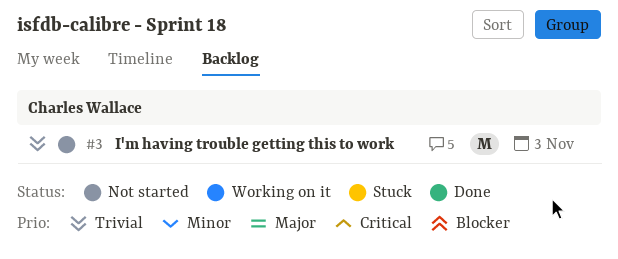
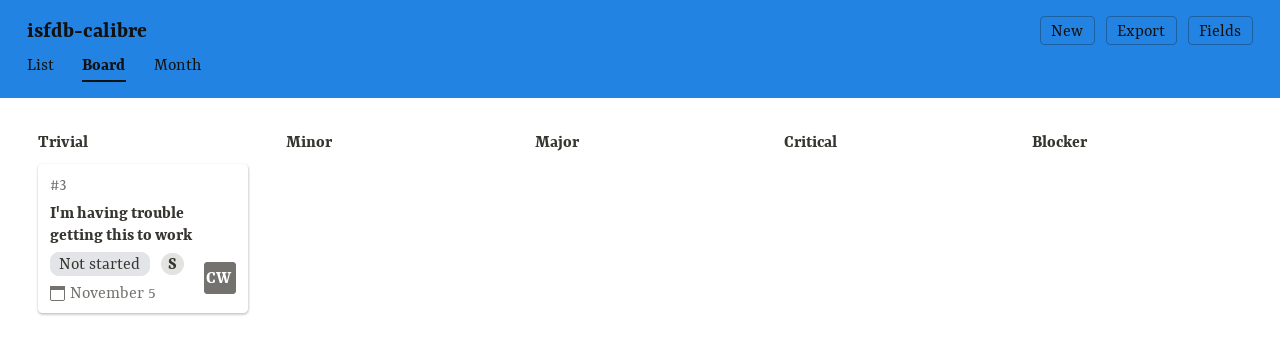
#3, estimate: M -> S
#3, due: Nov 3 -> Nov 5

